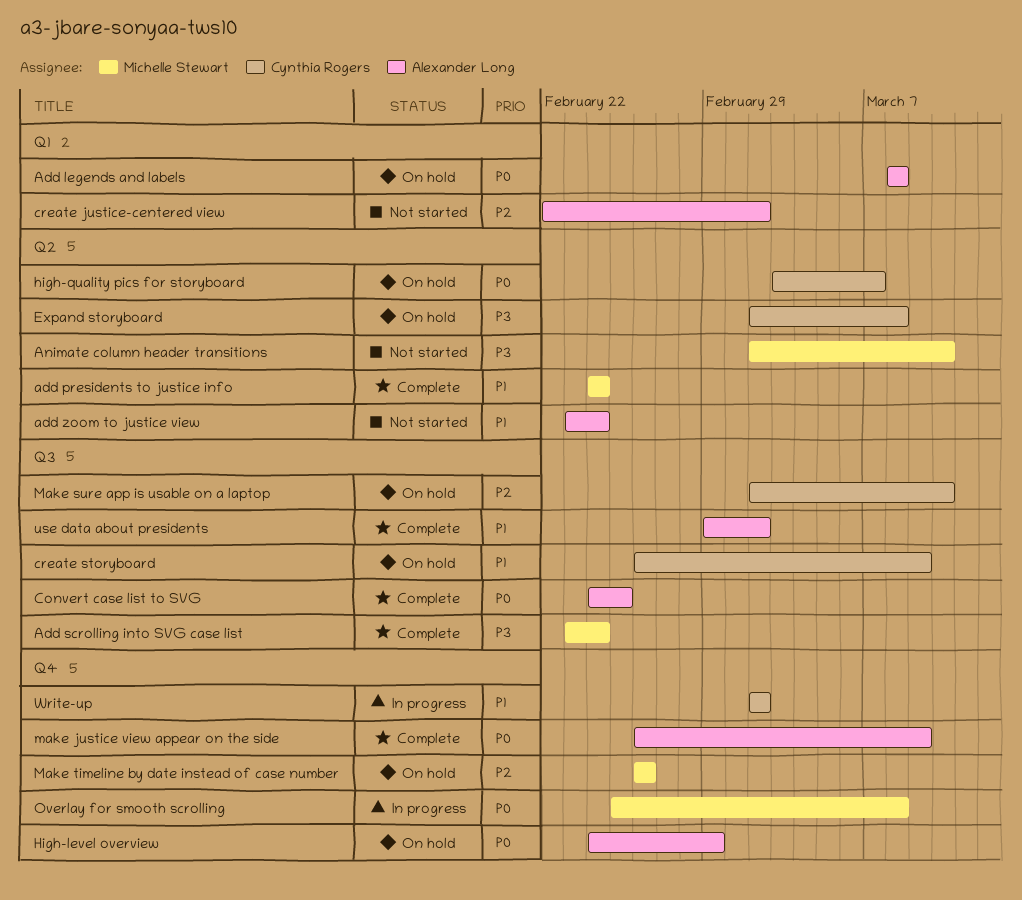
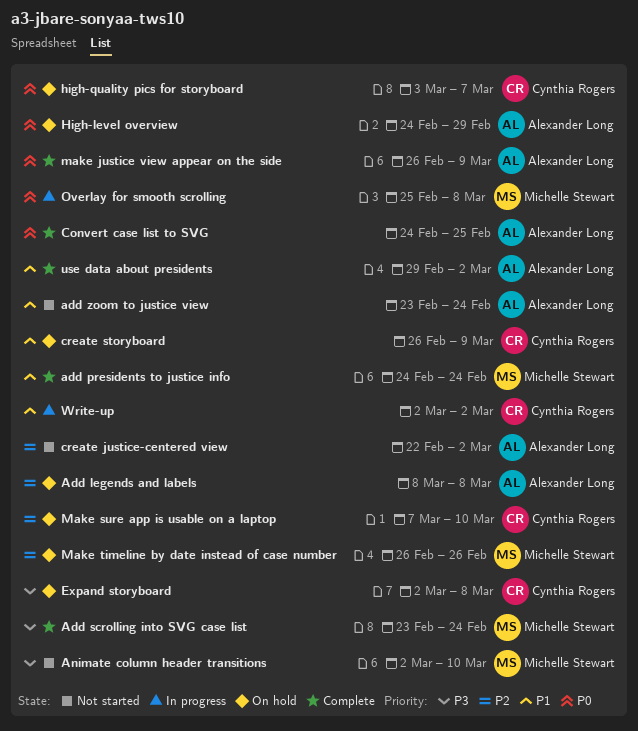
Add legends and labels, priority: P0 -> P2
Make sure app is usable on a laptop, start: Mar 2 -> Mar 7

